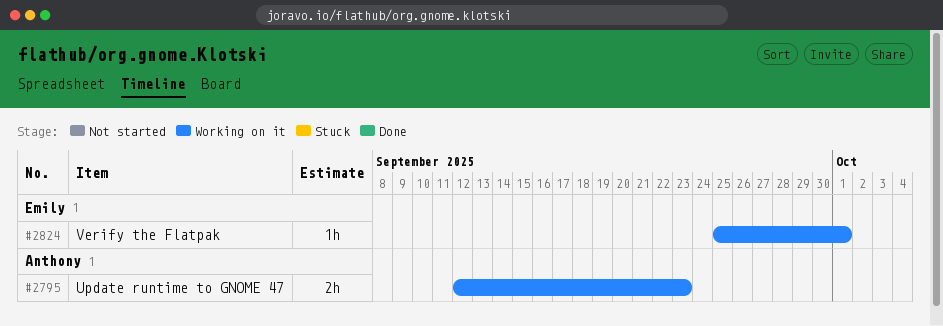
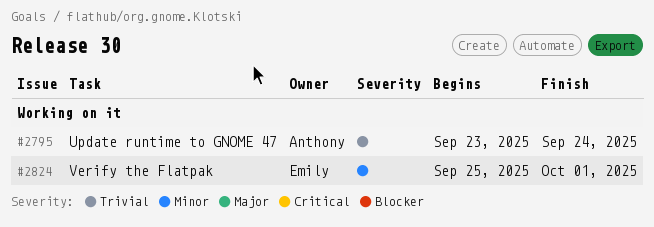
#2795, start: Sep 12 -> Sep 23
#2795, due: Sep 23 -> Sep 24

